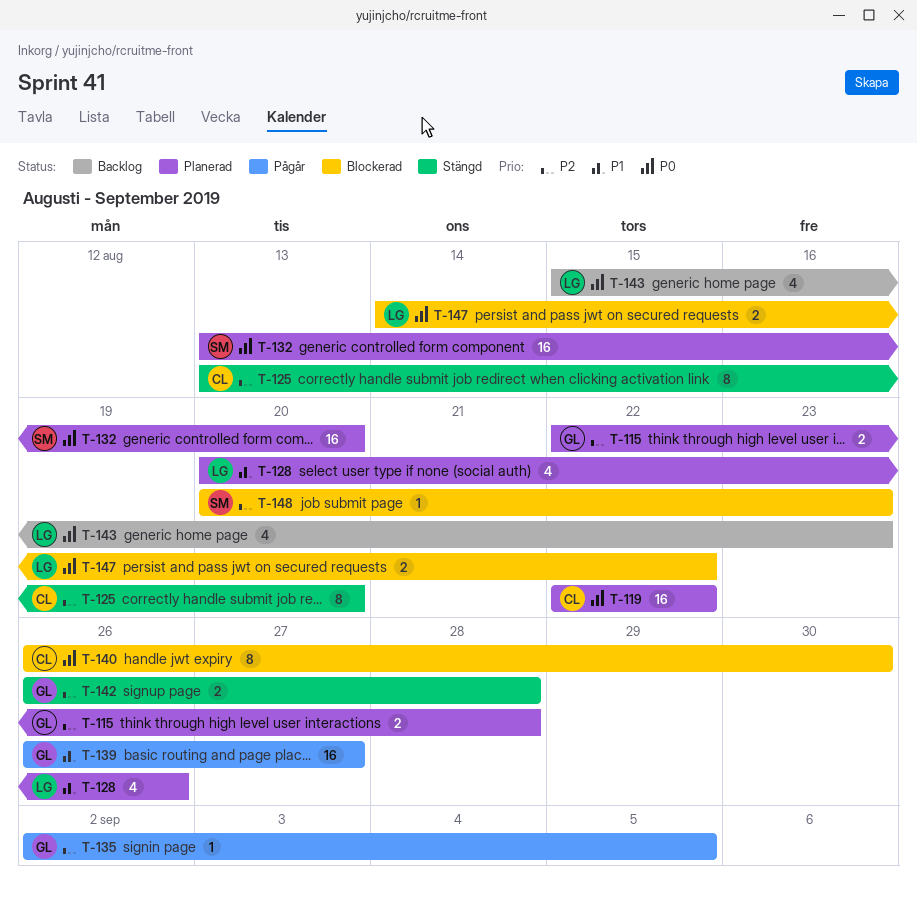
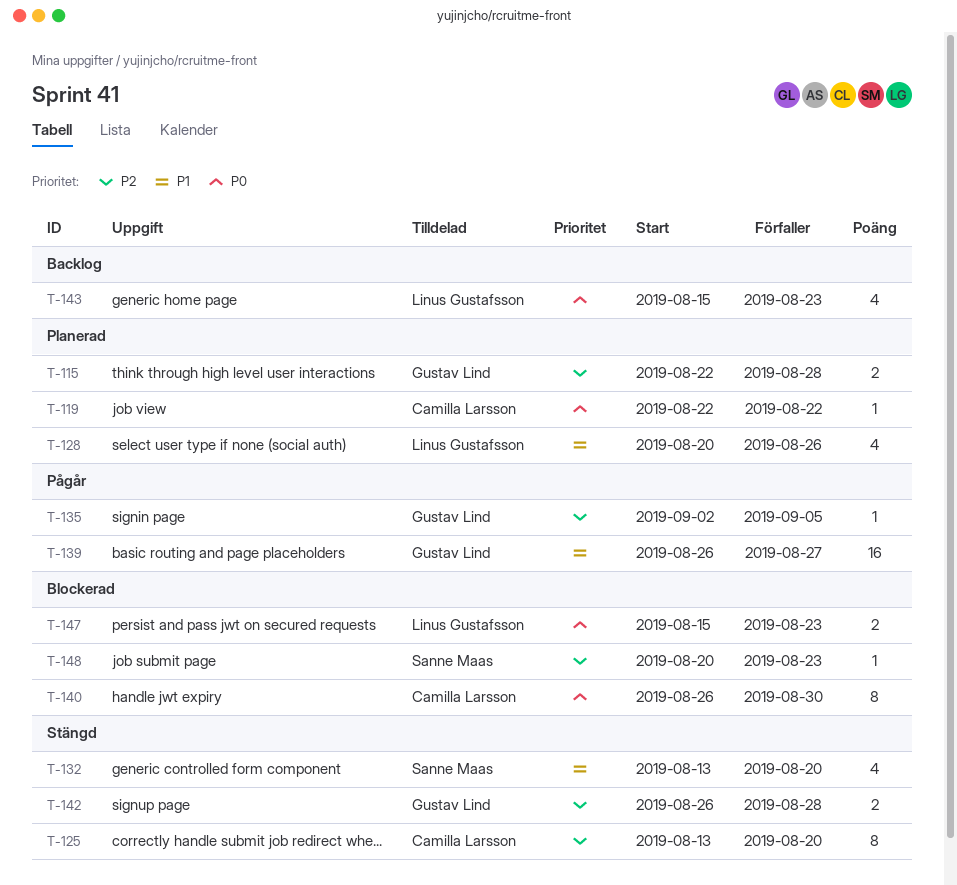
T-119, estimate: 16 -> 1
T-132, status: Planerad -> Stängd
T-132, priority: P0 -> P1
T-132, estimate: 16 -> 4
T-147, start: Aug 14 -> Aug 15
T-147, due: Aug 22 -> Aug 23

